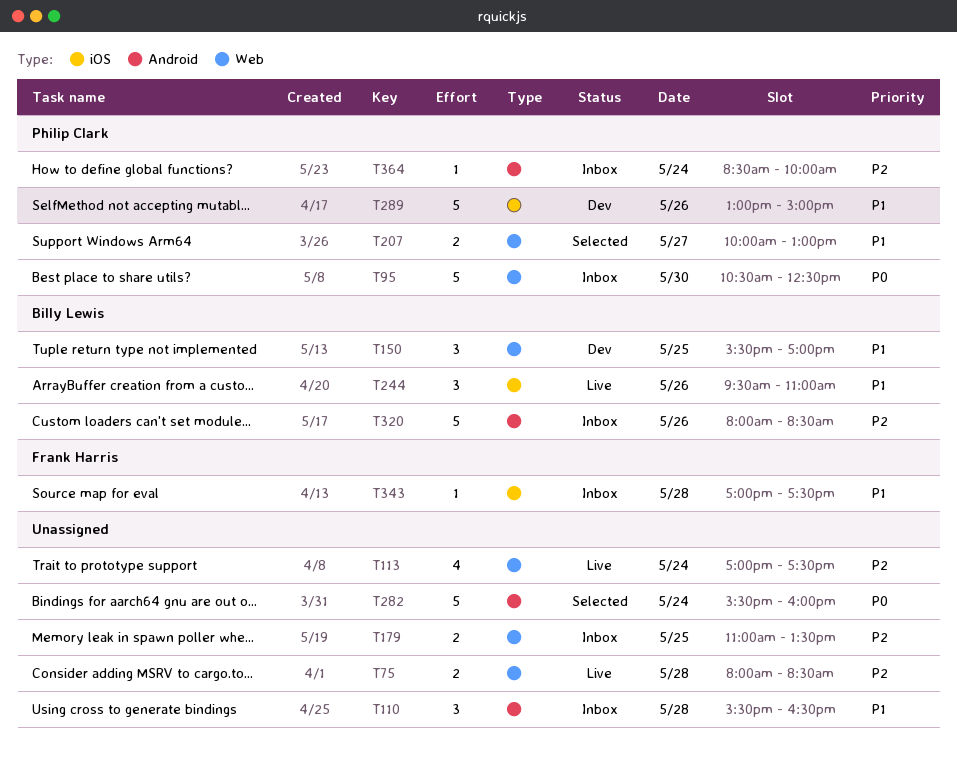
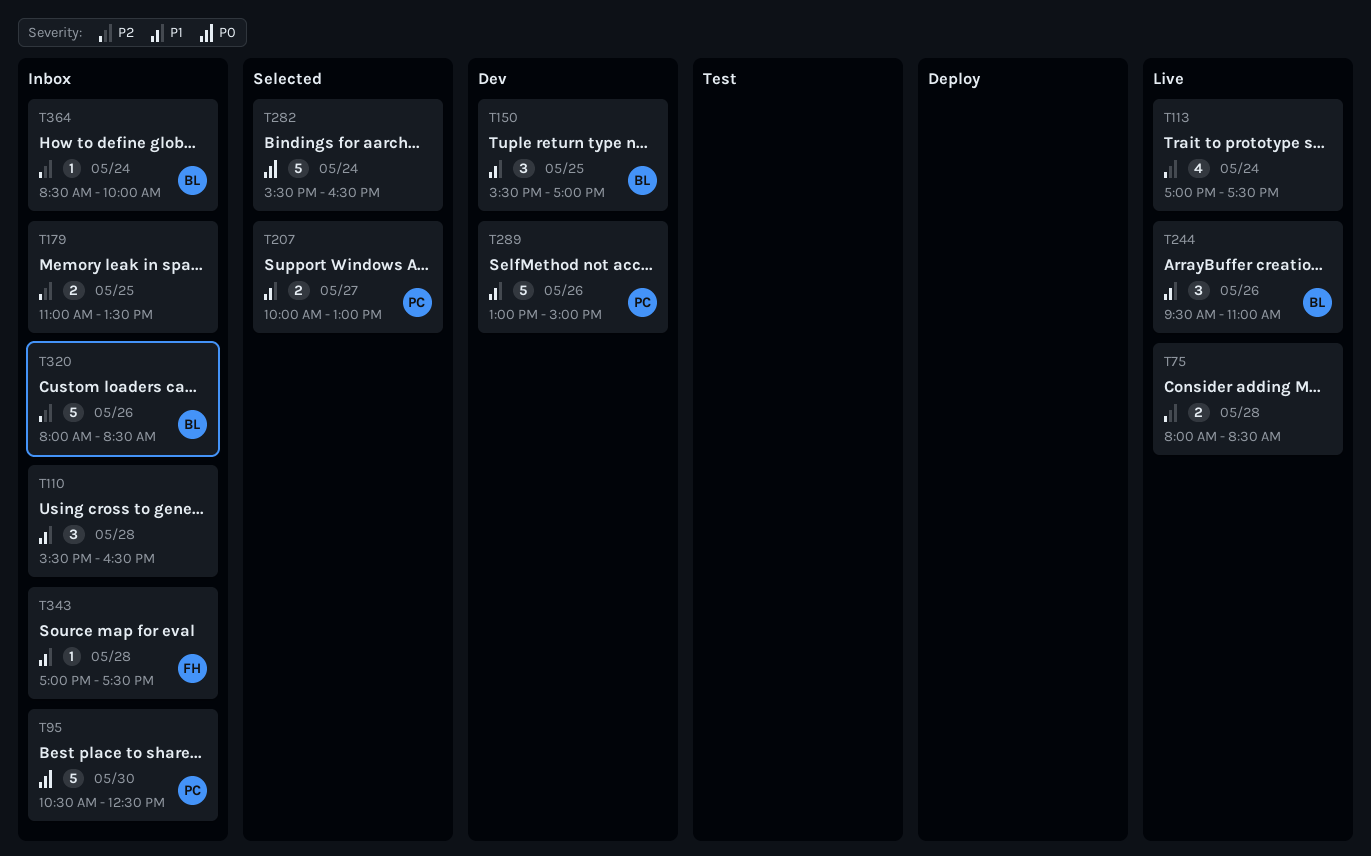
T282, ends: 16:00 -> 16:30
T364, owner: Philip Clark -> Billy Lewis

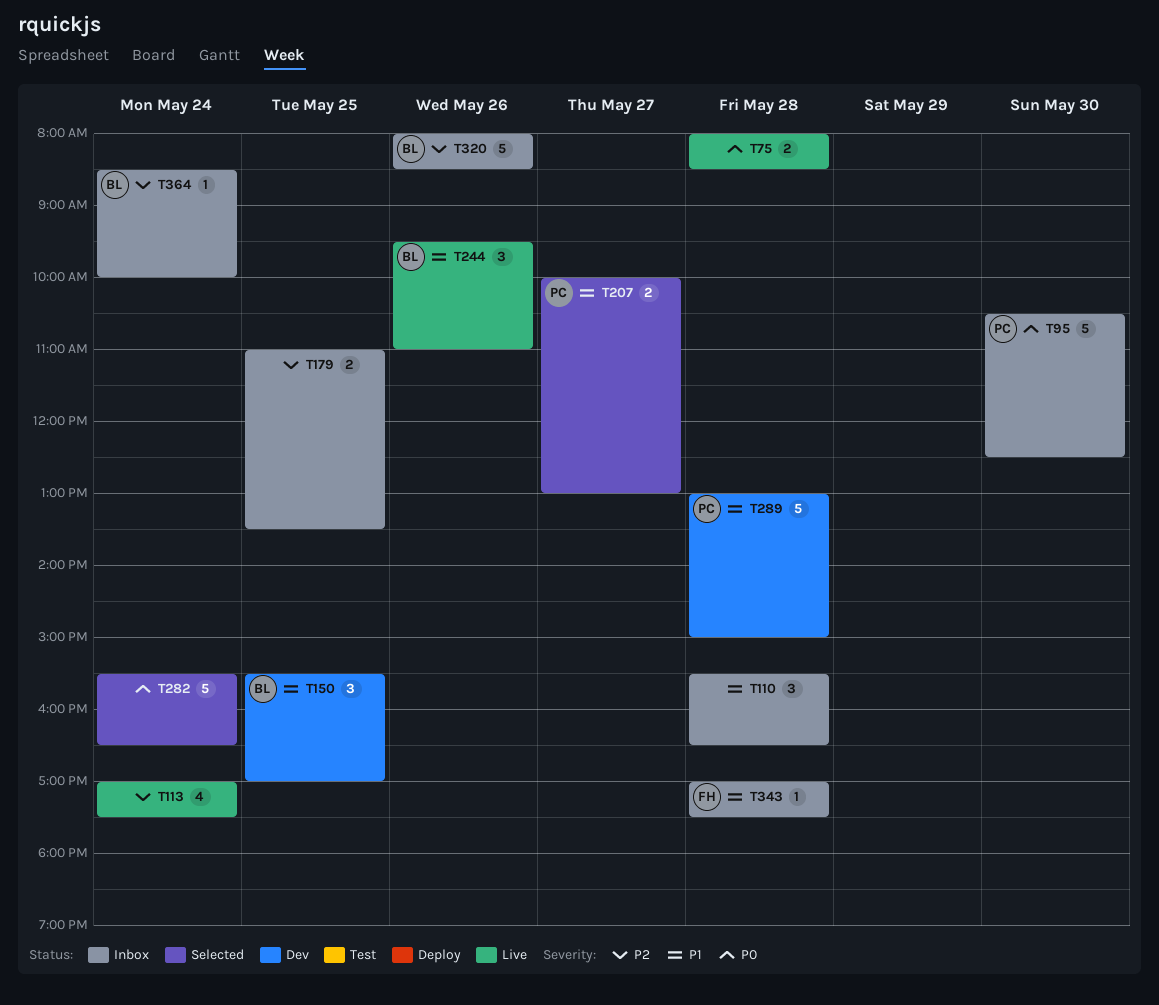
T75, priority: P2 -> P0
T289, day: May 26 -> May 28

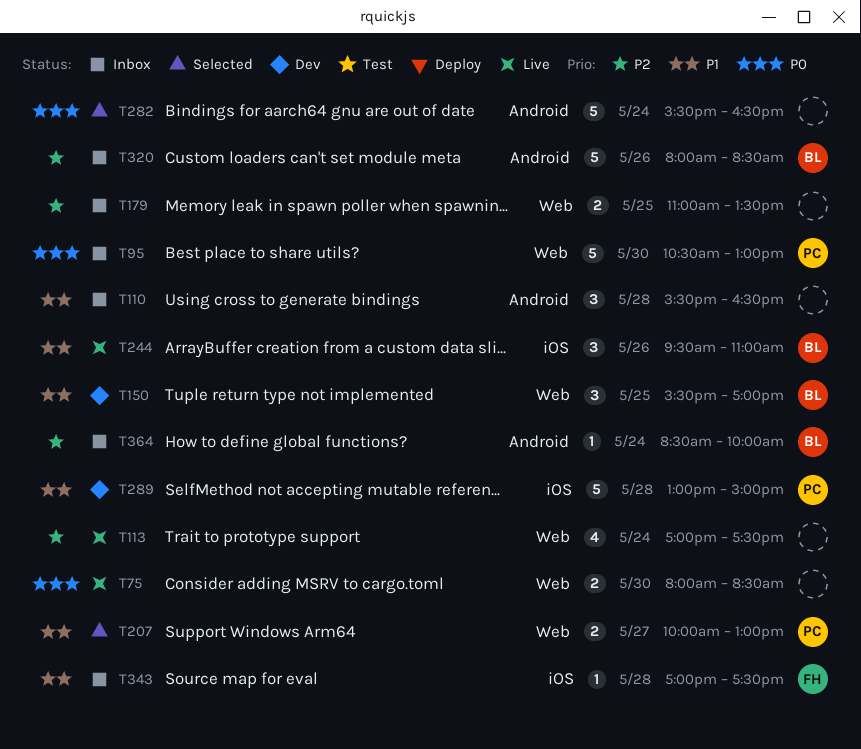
T75, day: May 28 -> May 30
T95, ends: 12:30 -> 13:00

